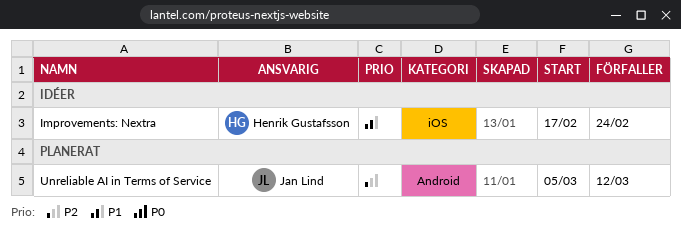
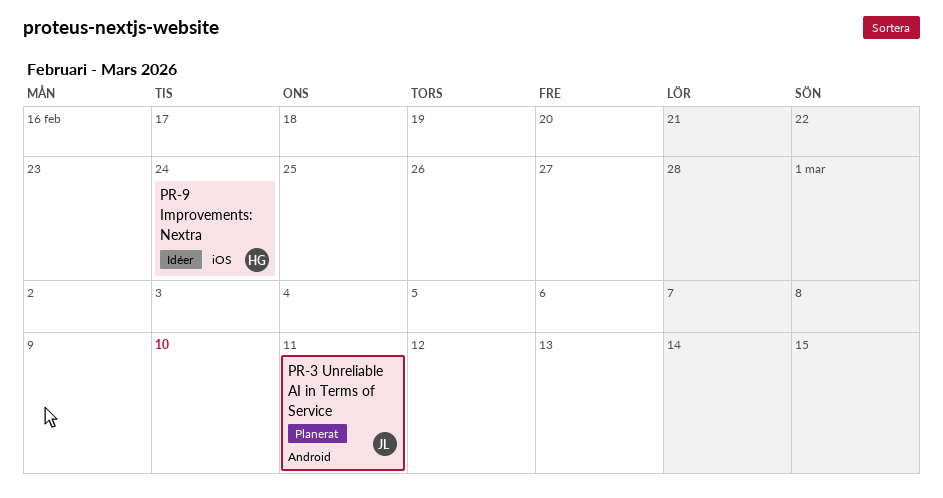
Unreliable AI in Terms of Service, due: Mar 12 -> Mar 11

